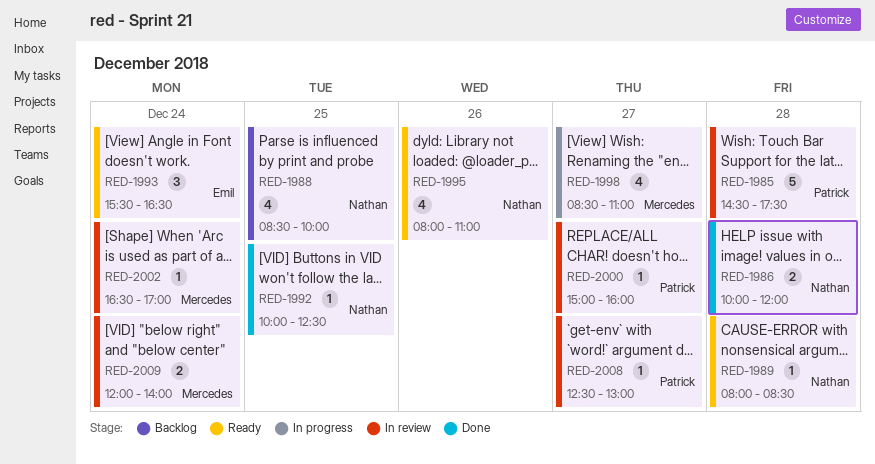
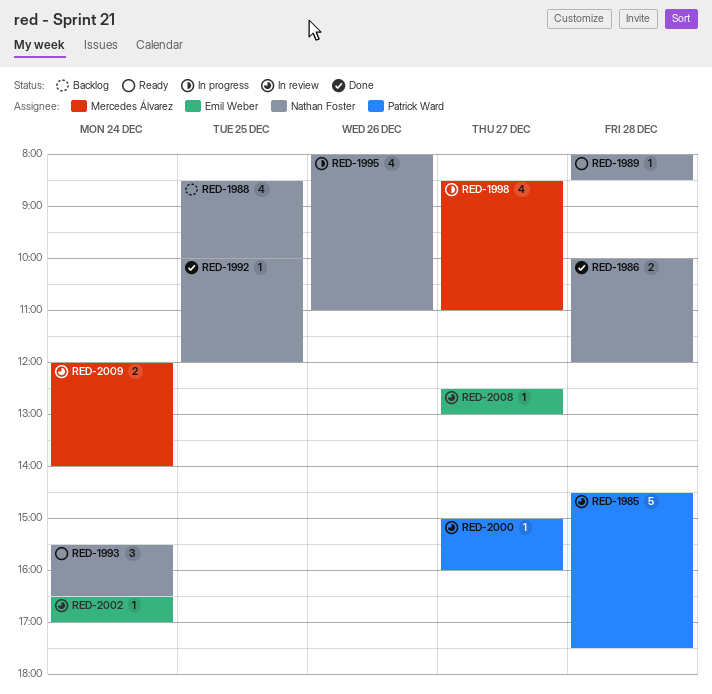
RED-1992, ends: 12:30 -> 12:00
RED-1993, owner: Emil Weber -> Nathan Foster
RED-1995, status: Ready -> In progress
RED-2002, owner: Mercedes Álvarez -> Emil Weber
RED-2008, owner: Patrick Ward -> Emil Weber

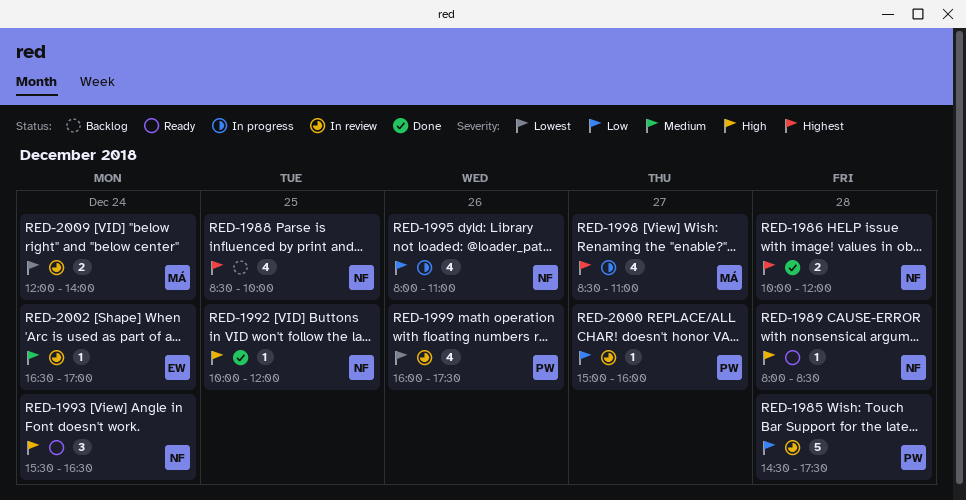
RED-1999: none -> present
RED-2008: present -> none

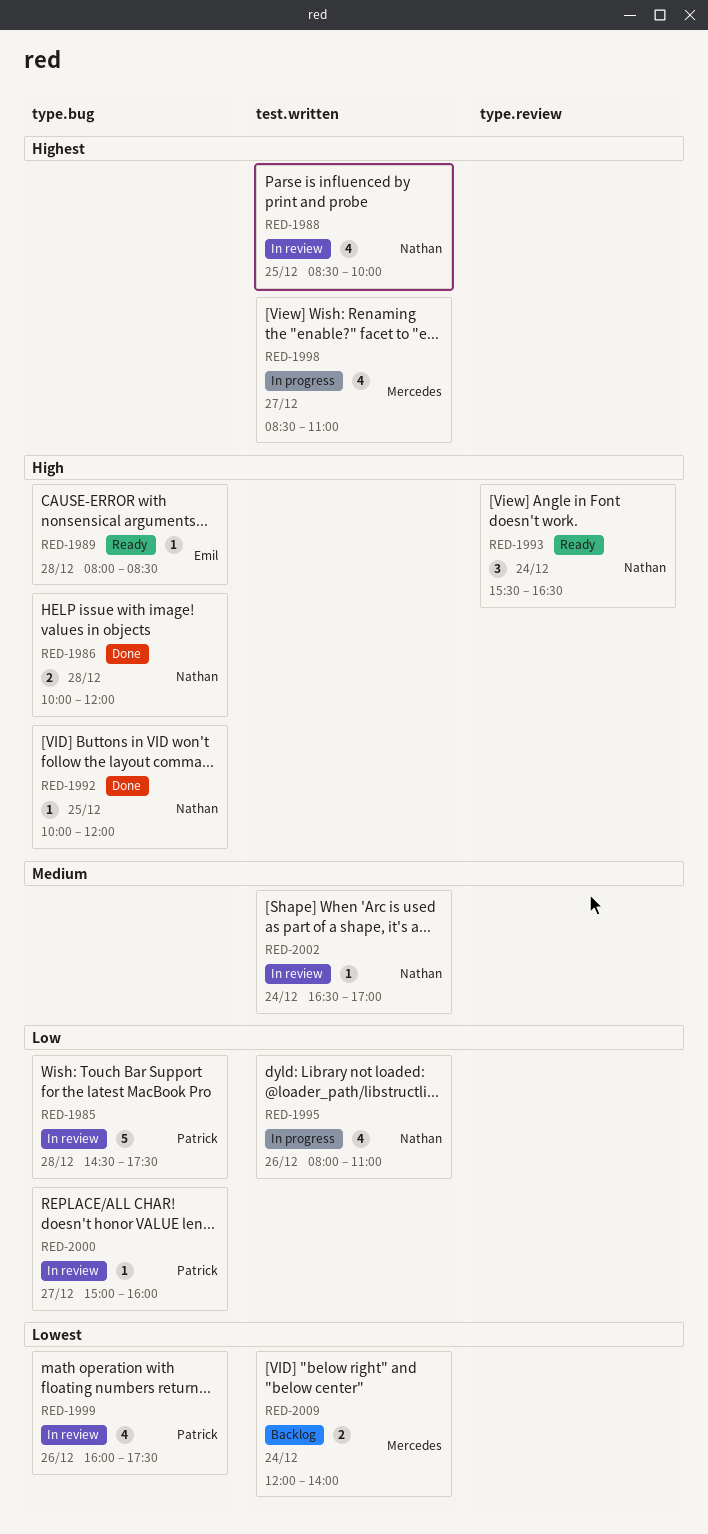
RED-1986, priority: Highest -> High
RED-1988, status: Backlog -> In review
RED-1989, owner: Nathan -> Emil
RED-2002, owner: Emil -> Nathan
RED-2009, status: In review -> Backlog

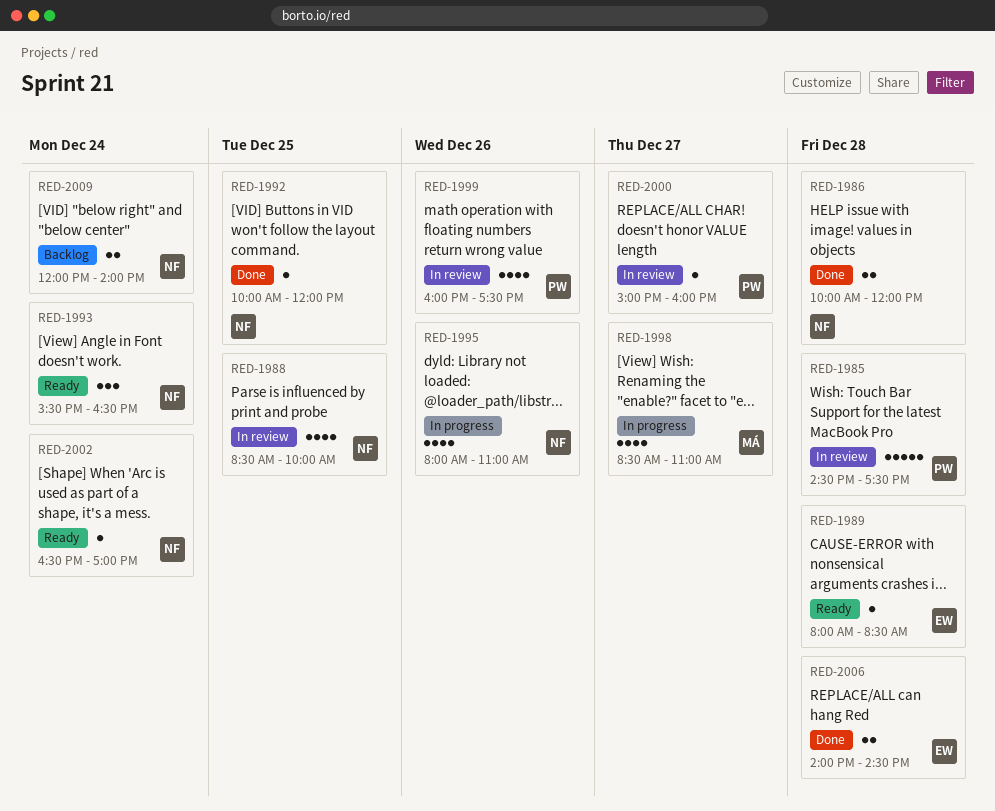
RED-2002, status: In review -> Ready
RED-2006: none -> present
RED-2009, owner: Mercedes -> Nathan

